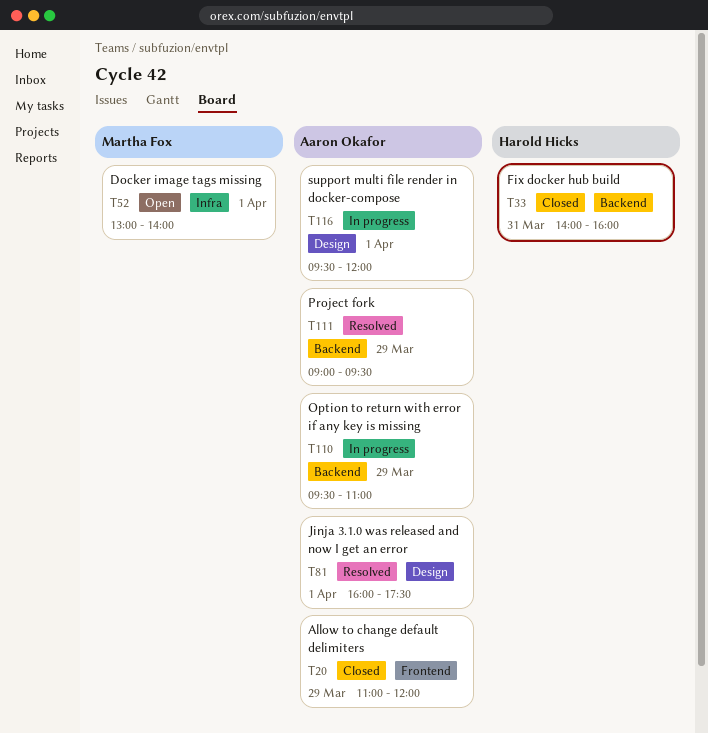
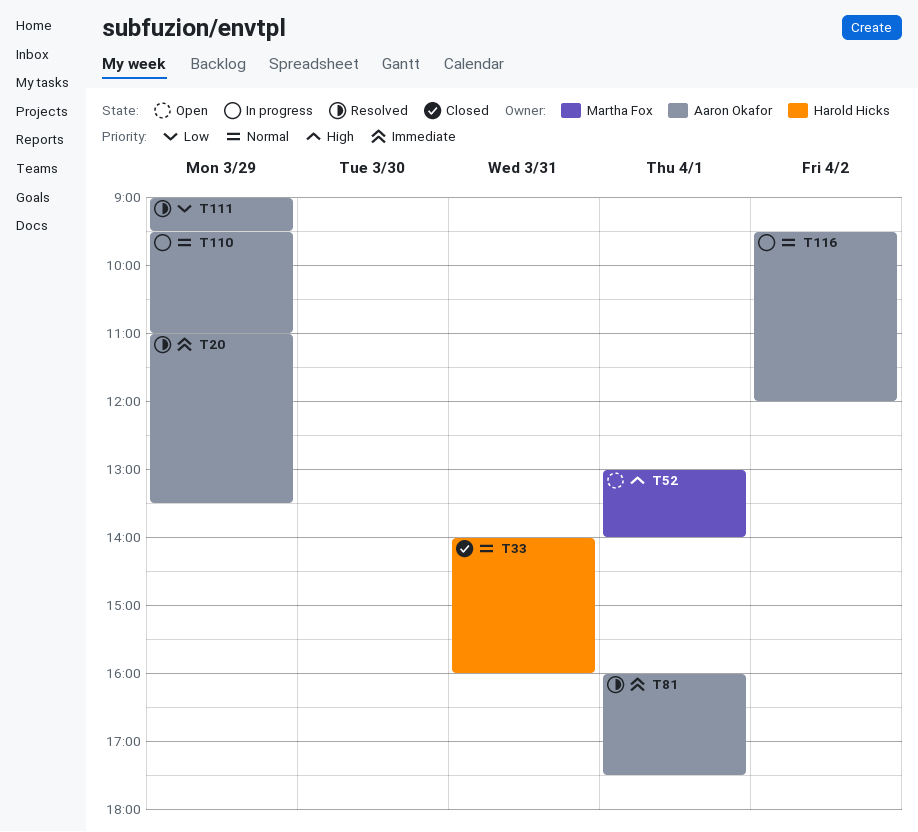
T20, status: Closed -> Resolved
T20, ends: 12:00 -> 13:30
T116, day: Apr 1 -> Apr 2

